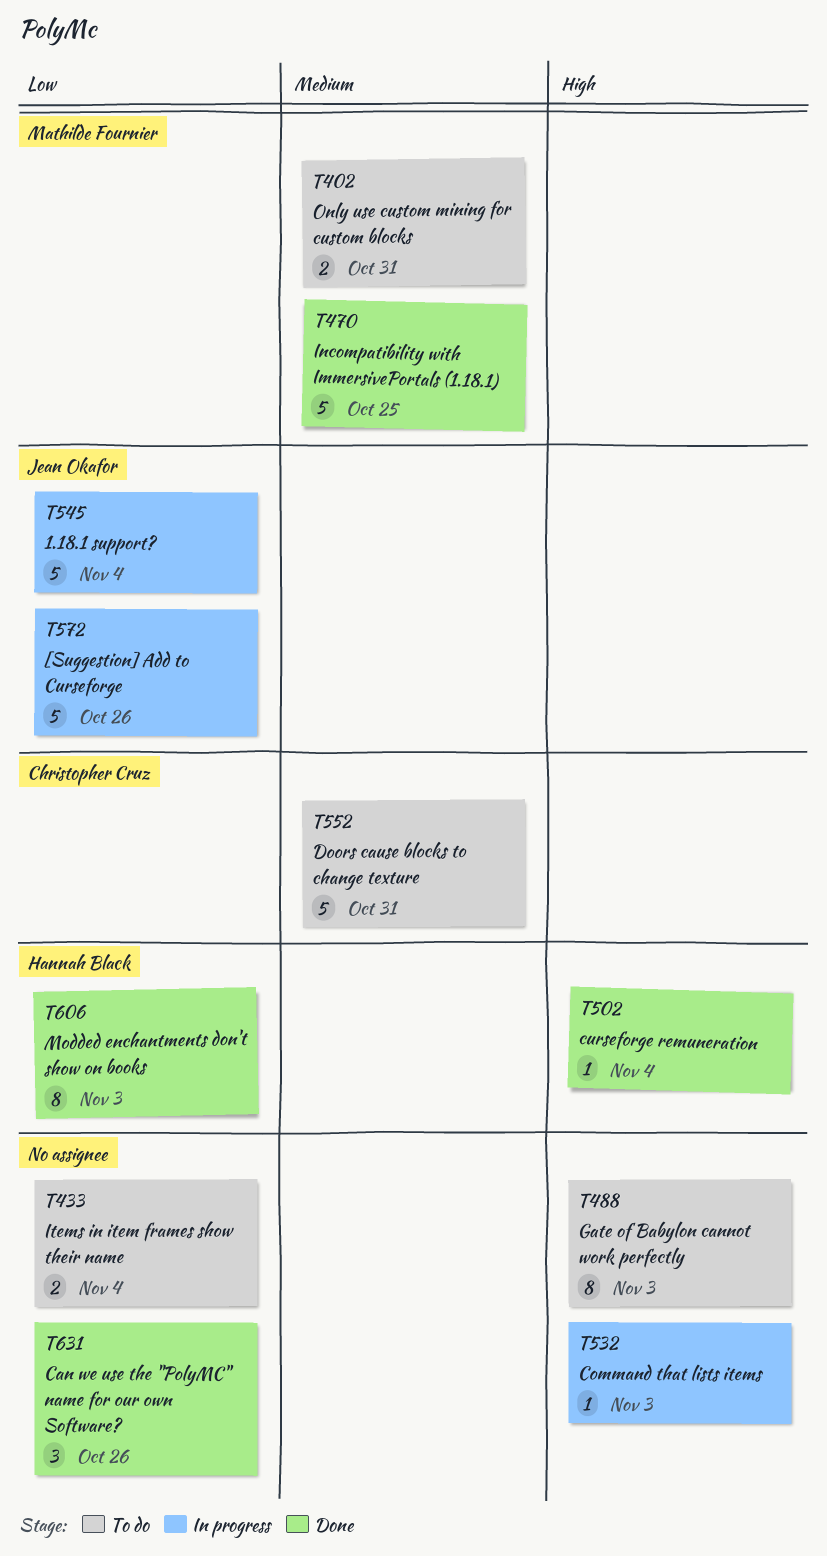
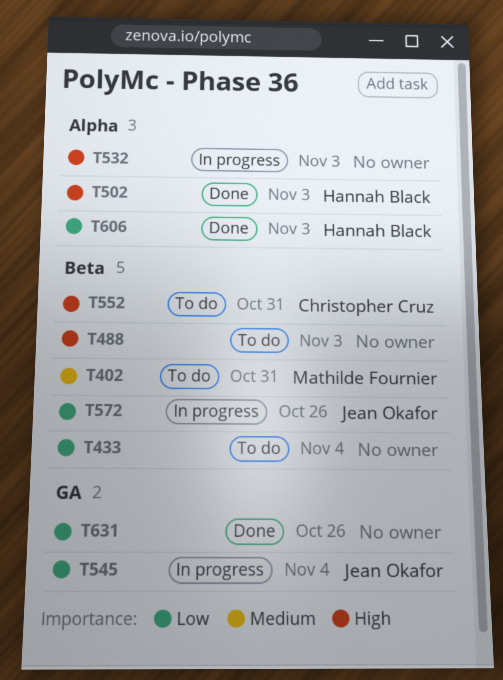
T470: present -> none
T502, due: Nov 4 -> Nov 3
T552, priority: Medium -> High

